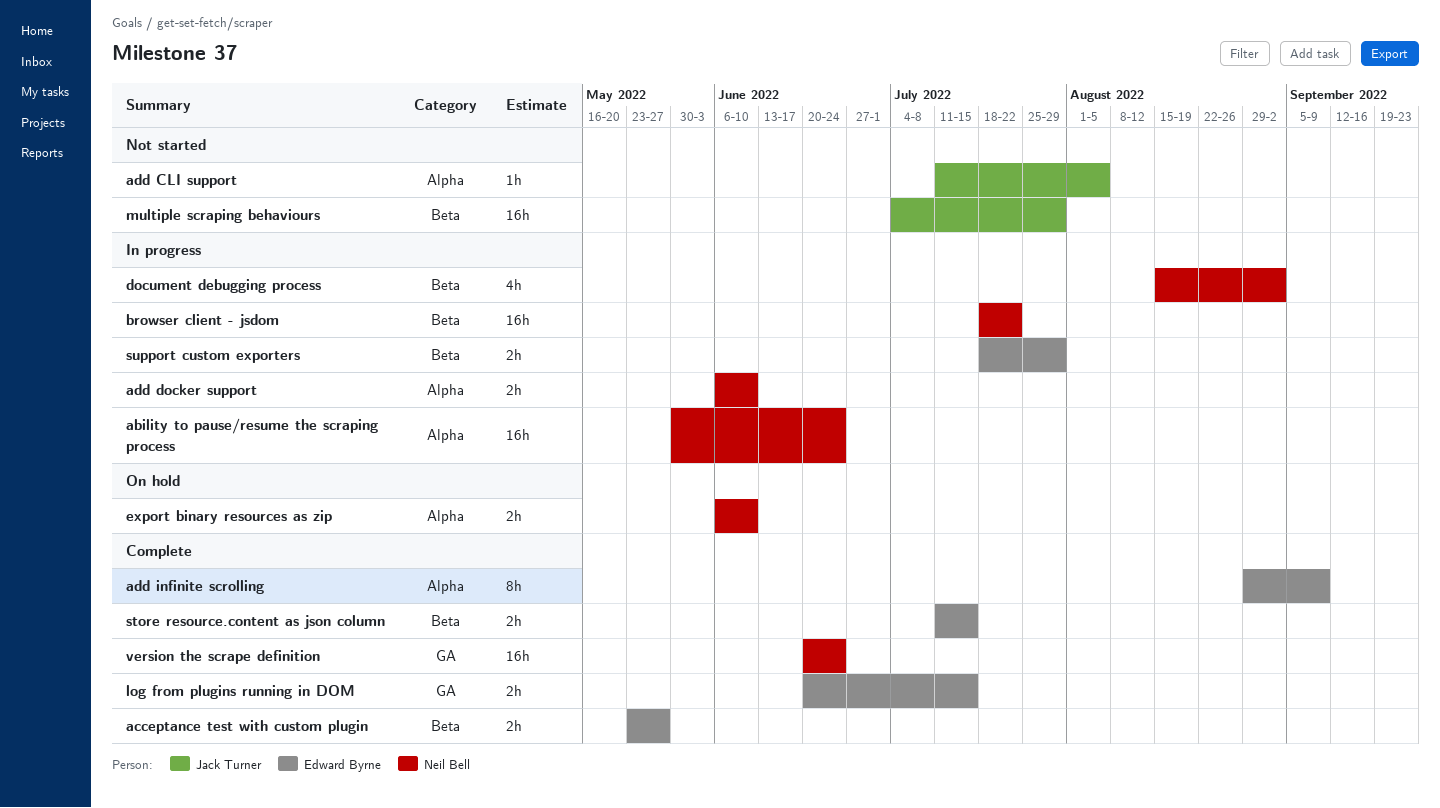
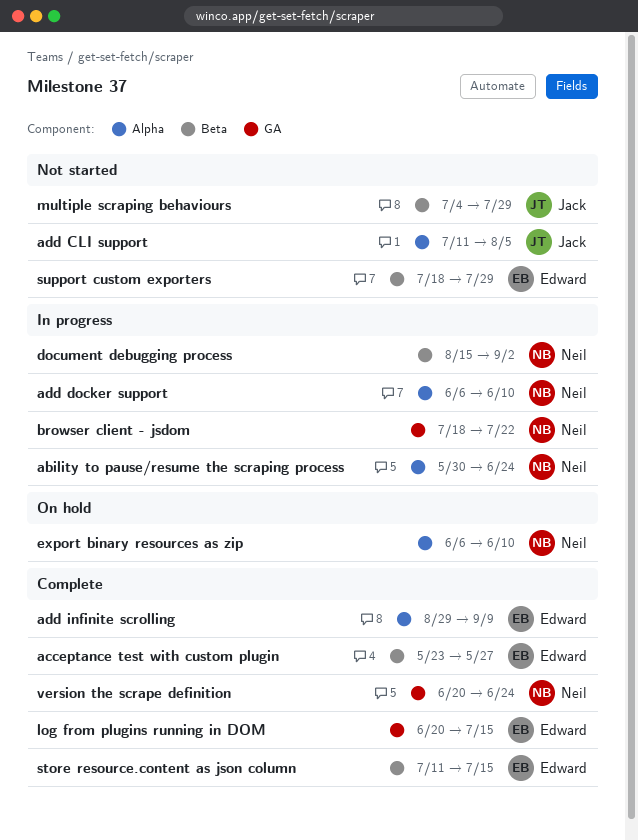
browser client - jsdom, label: Beta -> GA
support custom exporters, status: In progress -> Not started

